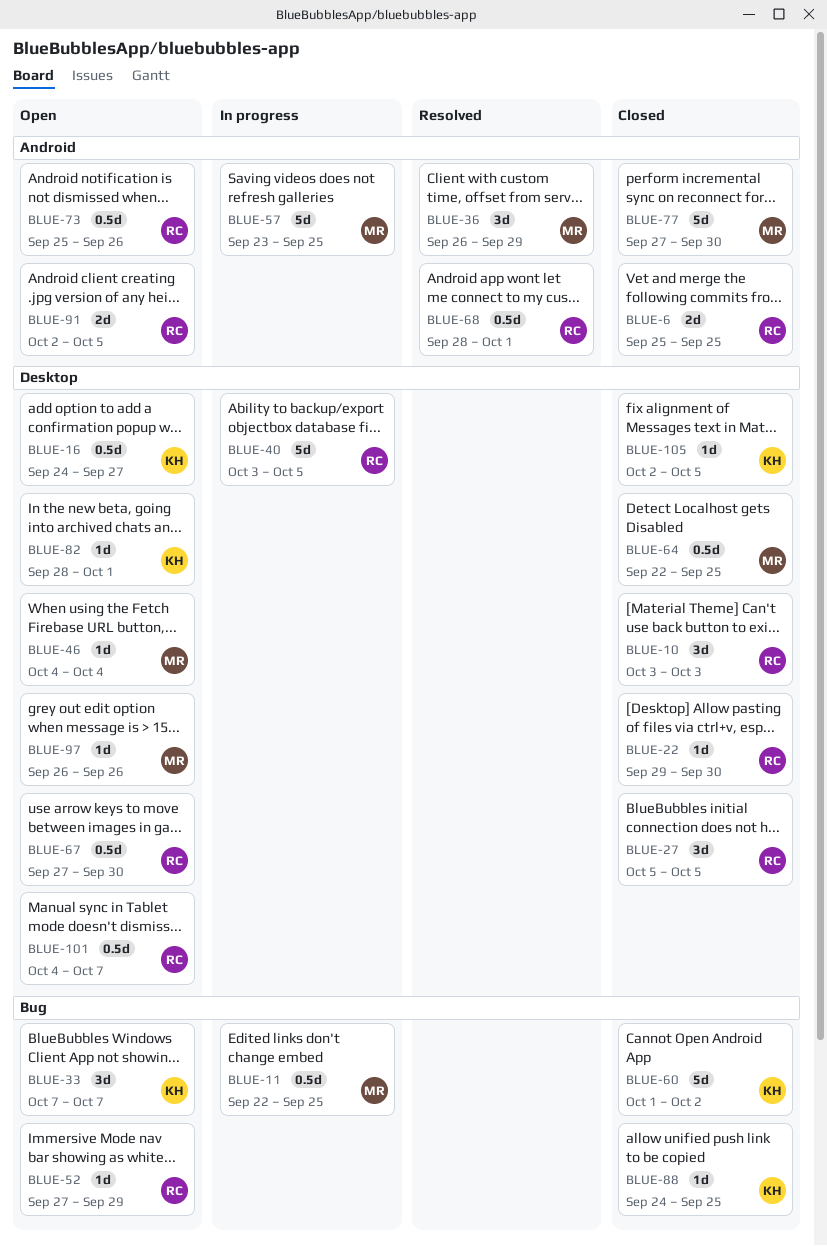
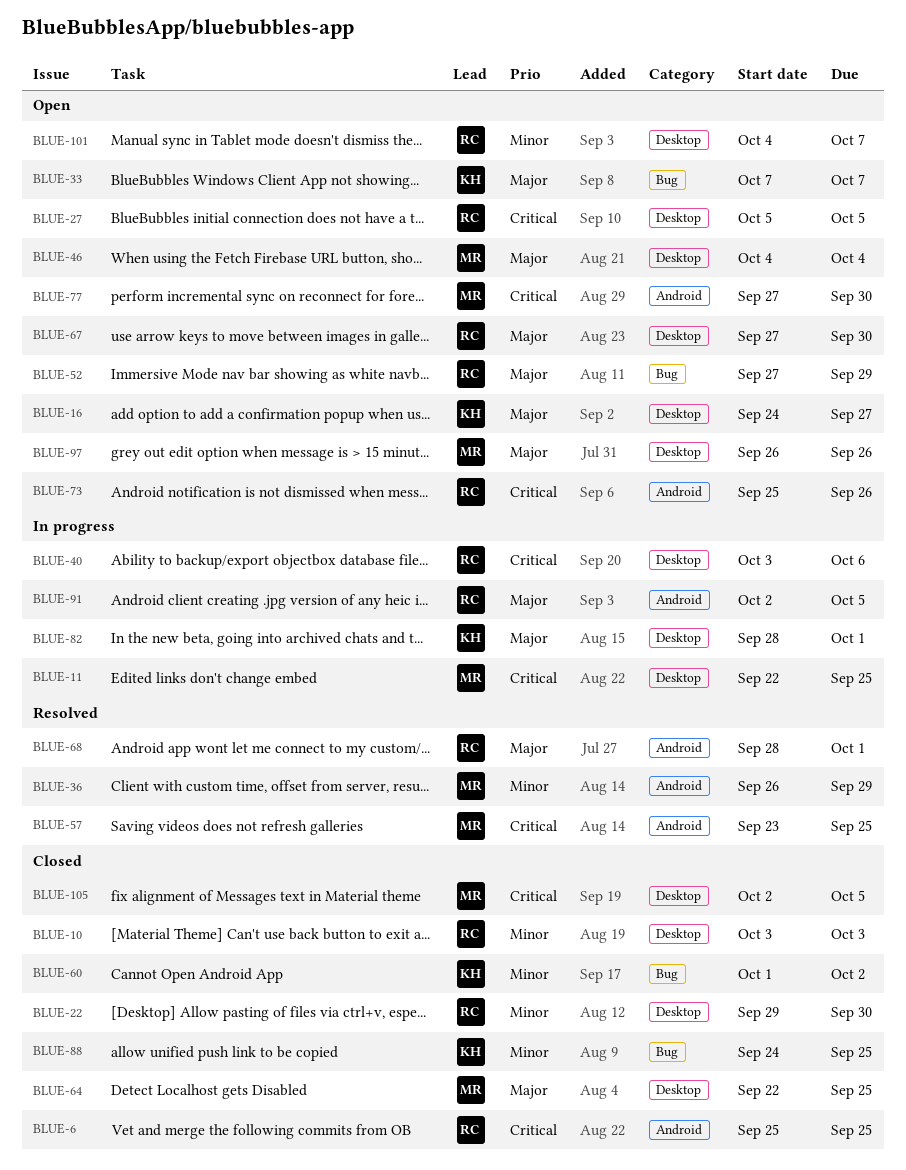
BLUE-11, label: Bug -> Desktop
BLUE-27, status: Closed -> Open
BLUE-40, due: Oct 5 -> Oct 6
BLUE-57, status: In progress -> Resolved
BLUE-77, status: Closed -> Open
BLUE-82, status: Open -> In progress
BLUE-91, status: Open -> In progress
BLUE-105, owner: KH -> MR

